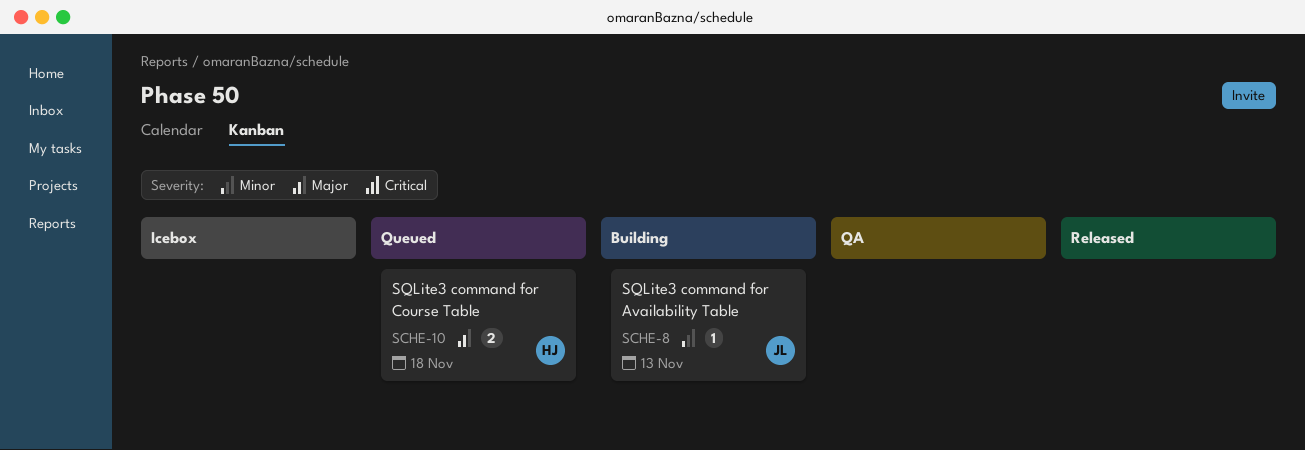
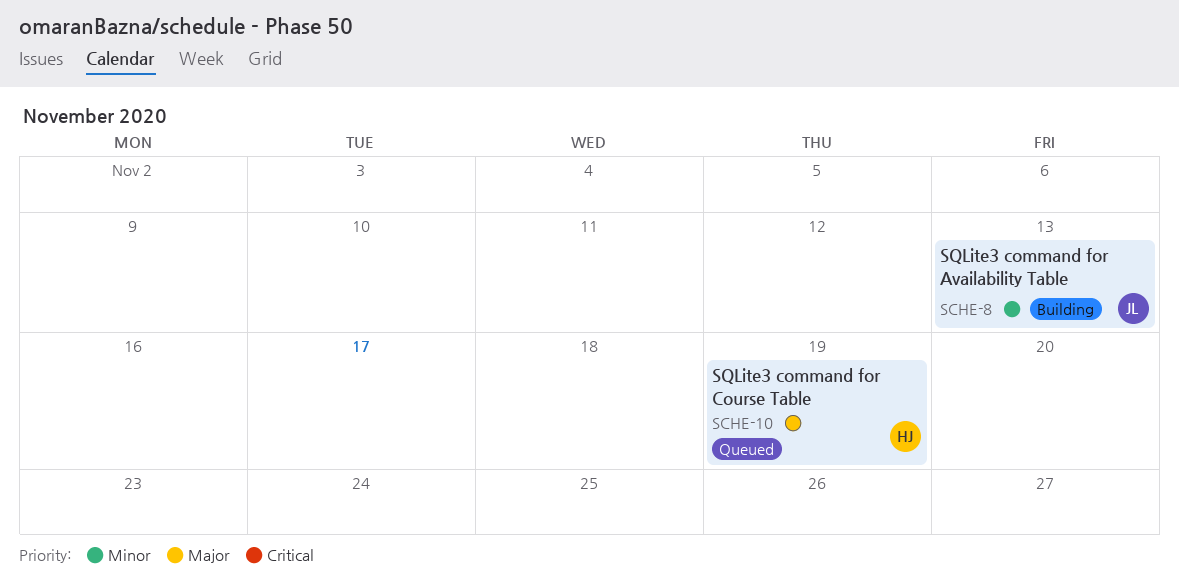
SCHE-10, due: Nov 18 -> Nov 19

